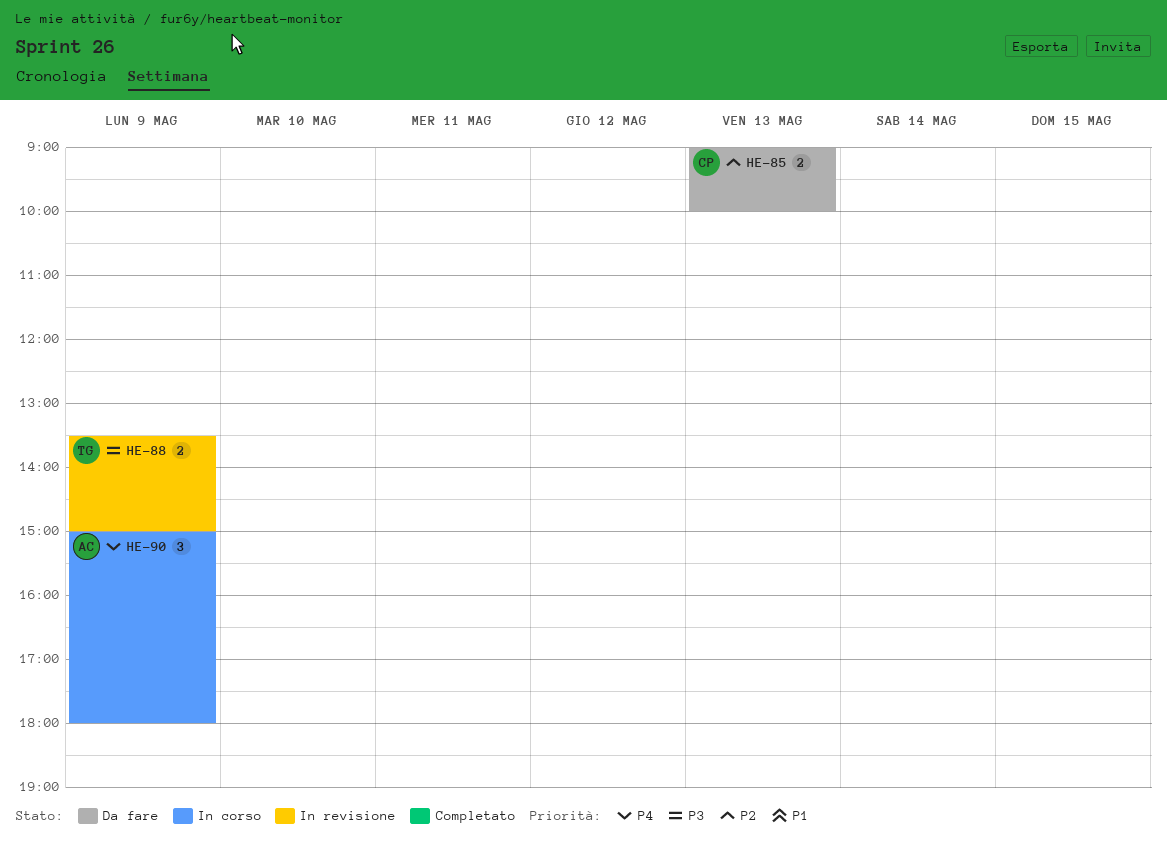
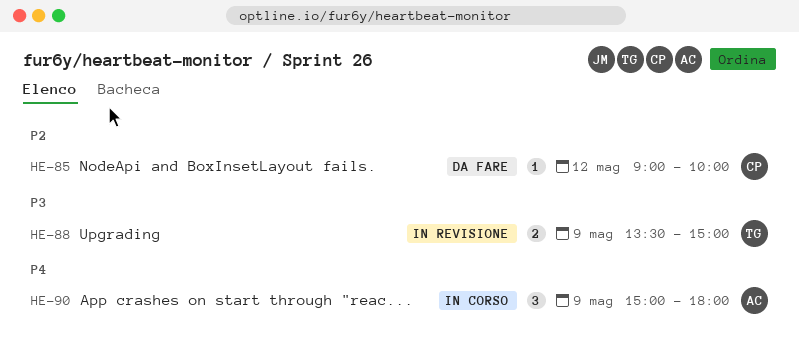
HE-85, estimate: 2 -> 1
HE-85, day: May 13 -> May 12

